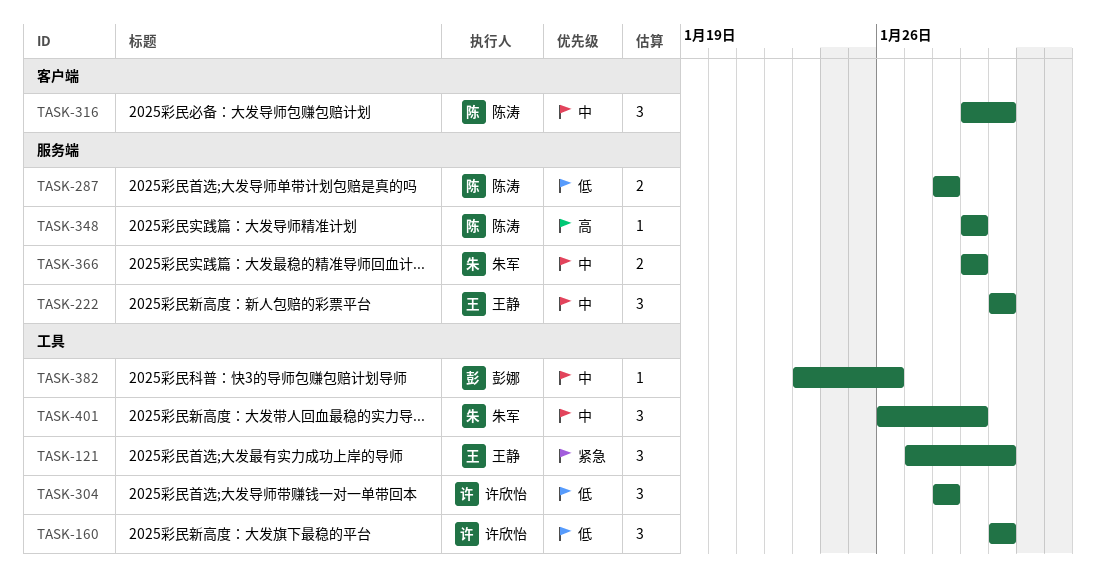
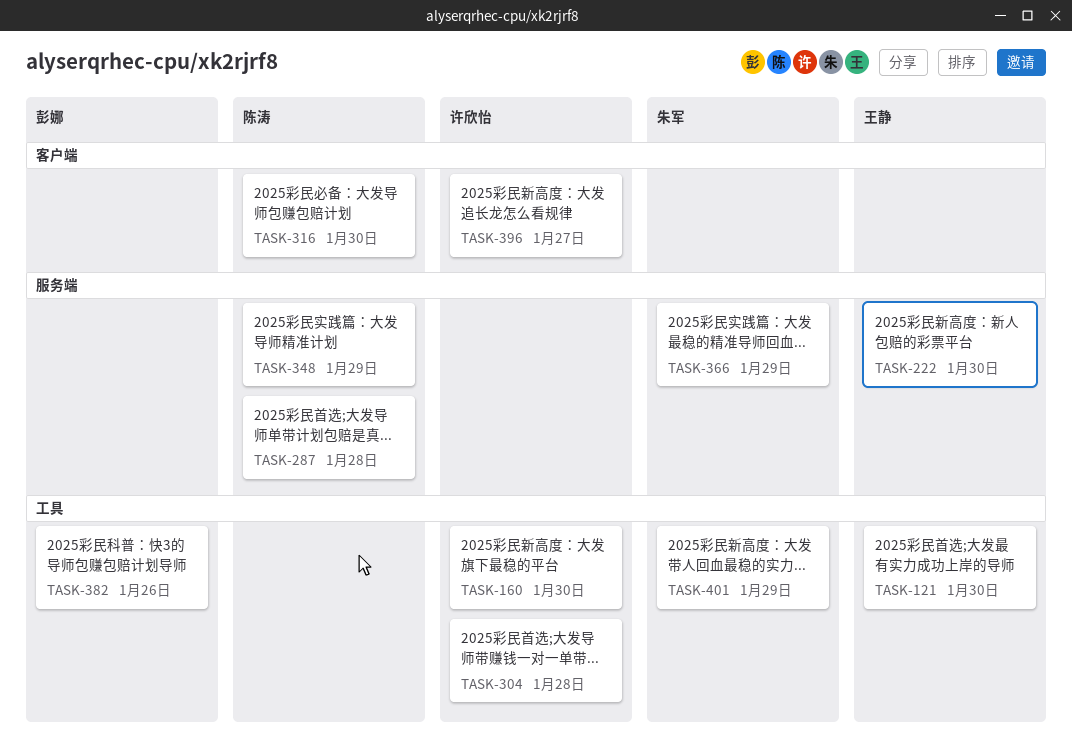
TASK-396: none -> present

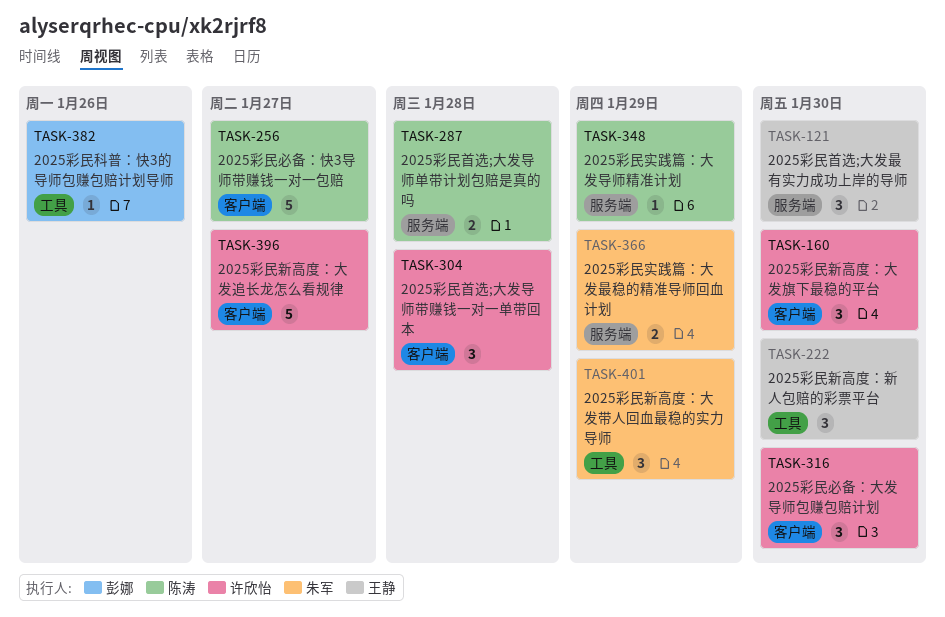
TASK-121, label: 工具 -> 服务端
TASK-160, label: 工具 -> 客户端
TASK-222, label: 服务端 -> 工具
TASK-256: none -> present
TASK-304, label: 工具 -> 客户端
TASK-316, owner: 陈涛 -> 许欣怡

